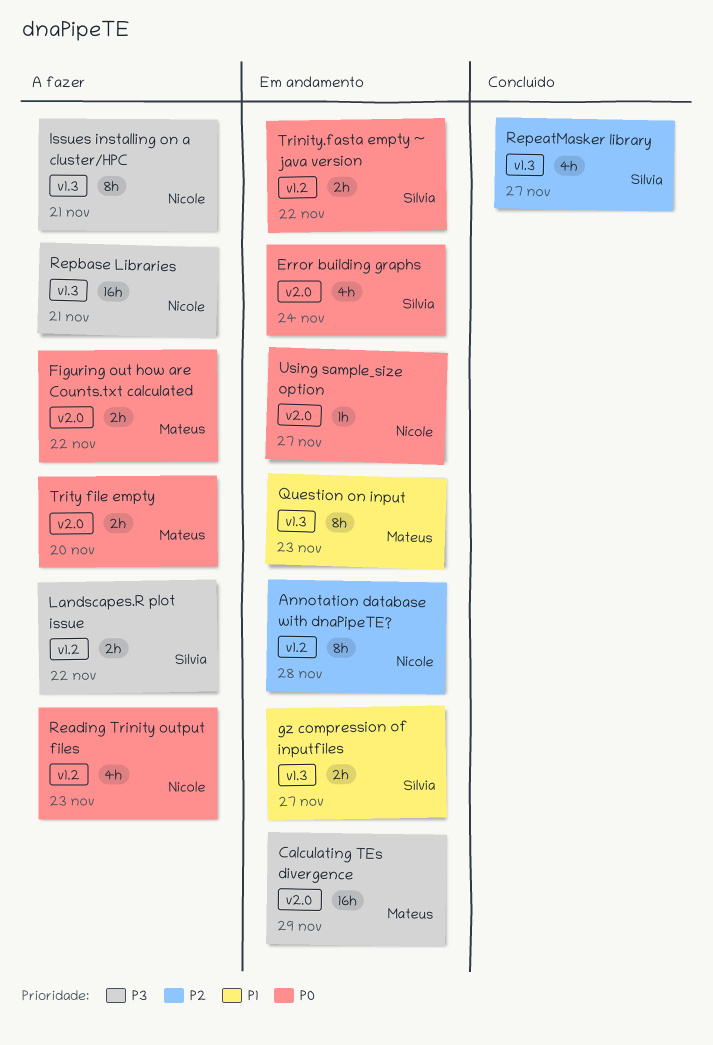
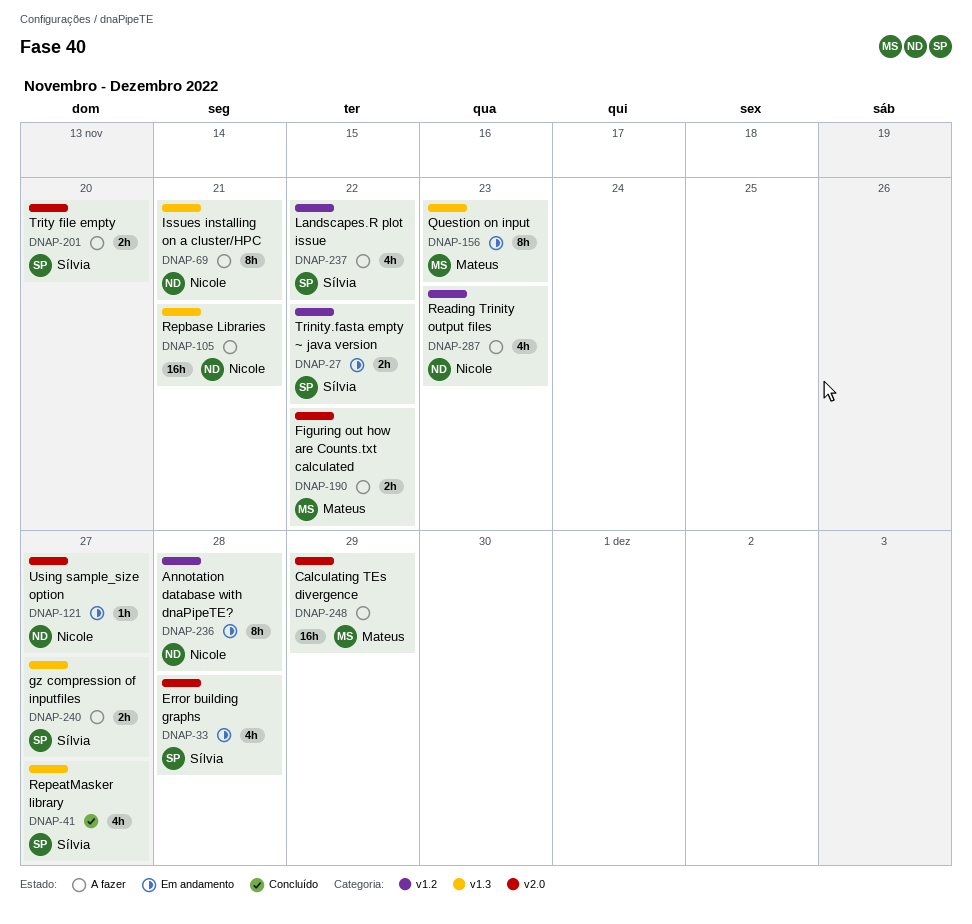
Calculating TEs divergence, status: Em andamento -> A fazer
Error building graphs, due: Nov 24 -> Nov 28
gz compression of inputfiles, status: Em andamento -> A fazer
Landscapes.R plot issue, estimate: 2h -> 4h
Trity file empty, owner: Mateus -> Sílvia

